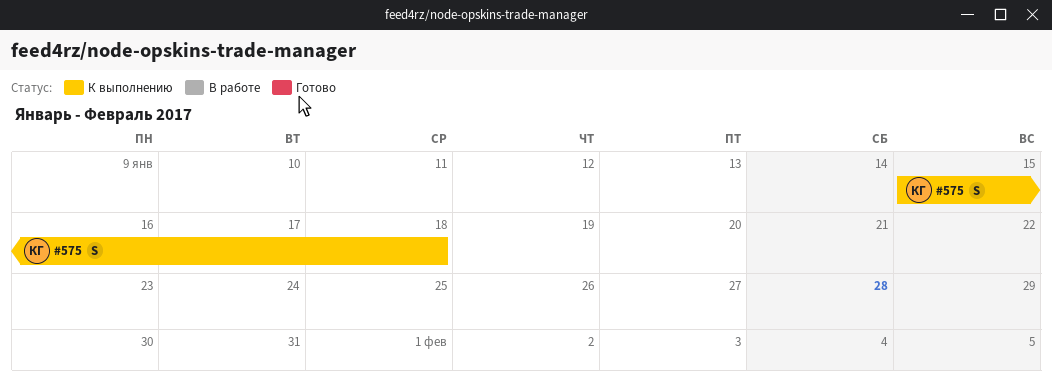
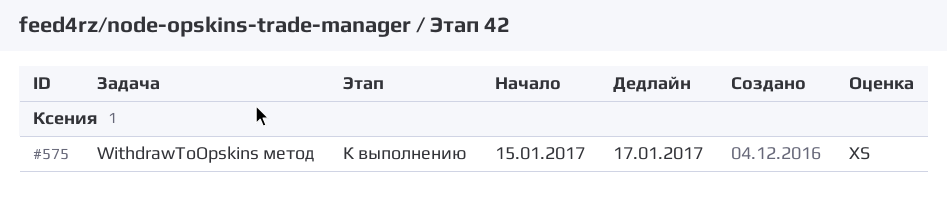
#575, estimate: S -> XS
#575, due: Jan 18 -> Jan 17

